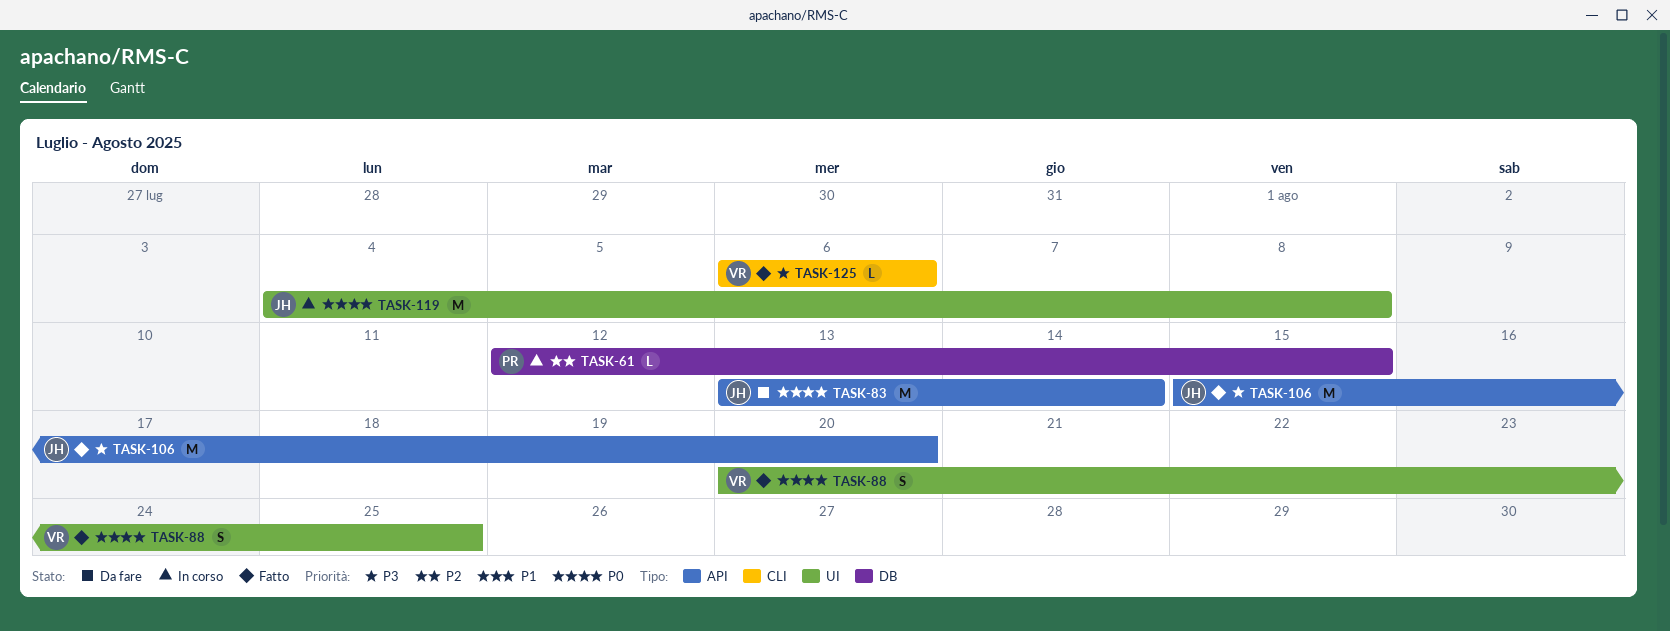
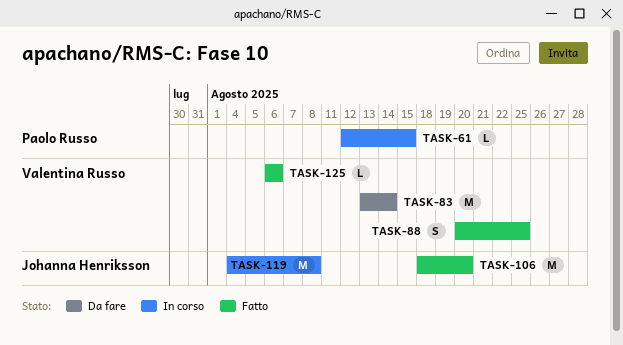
TASK-83, owner: Johanna Henriksson -> Valentina Russo
TASK-106, start: Aug 15 -> Aug 18

